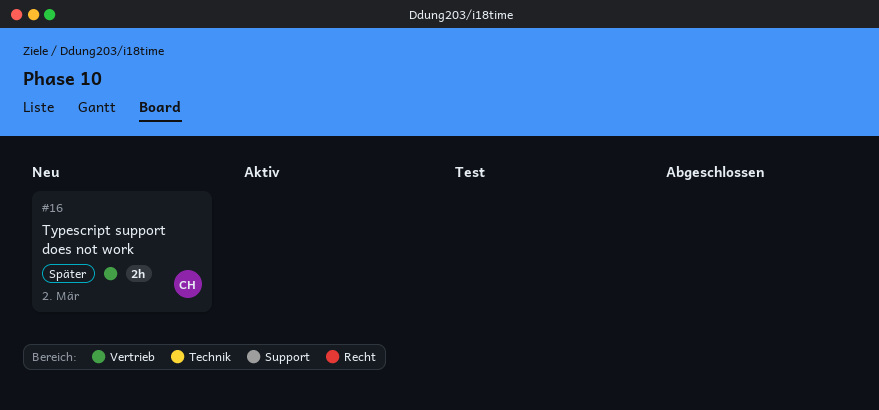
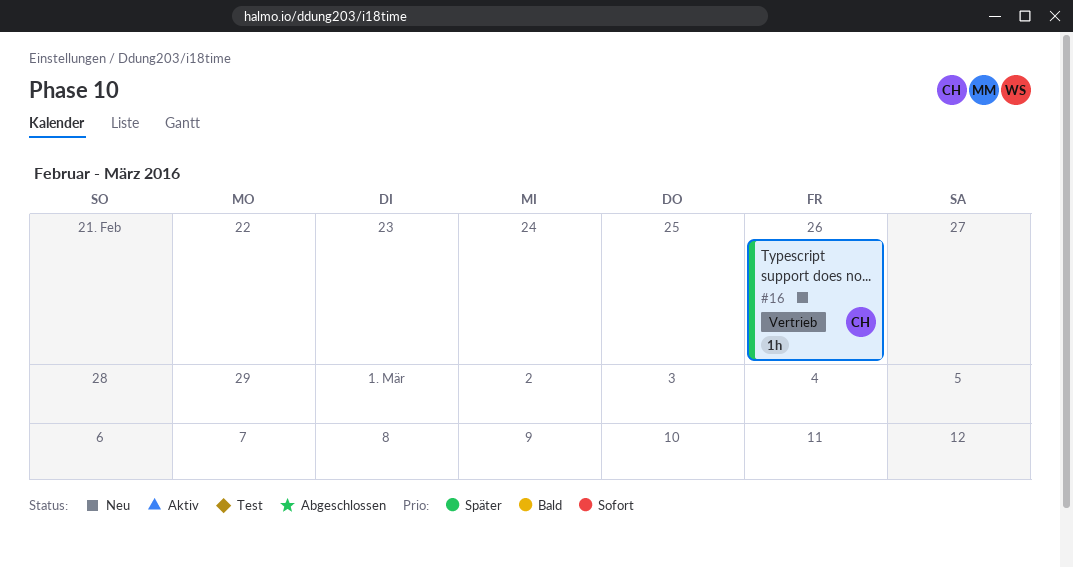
#16, estimate: 2h -> 1h
#16, due: Mar 2 -> Feb 26

